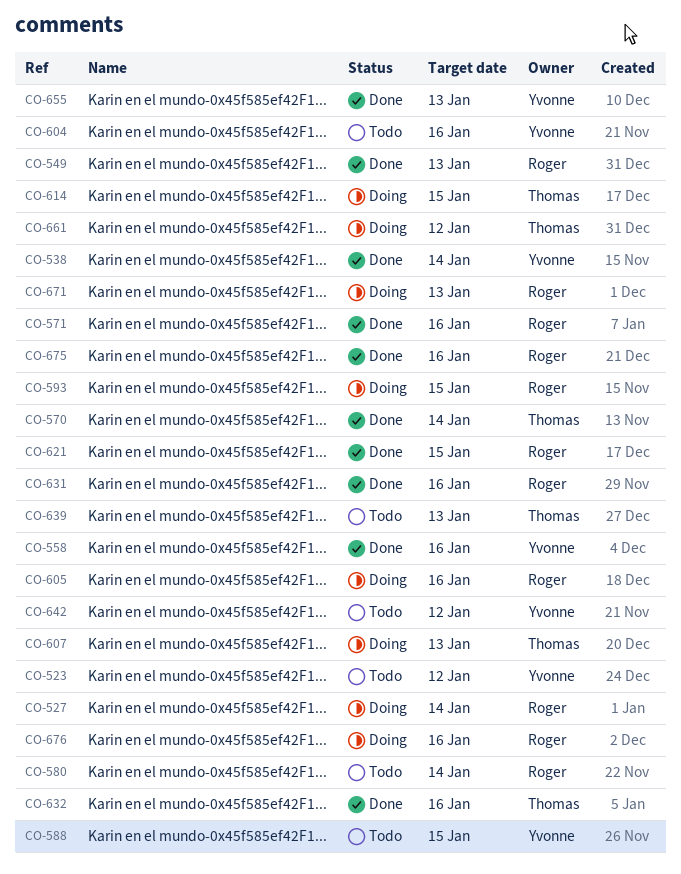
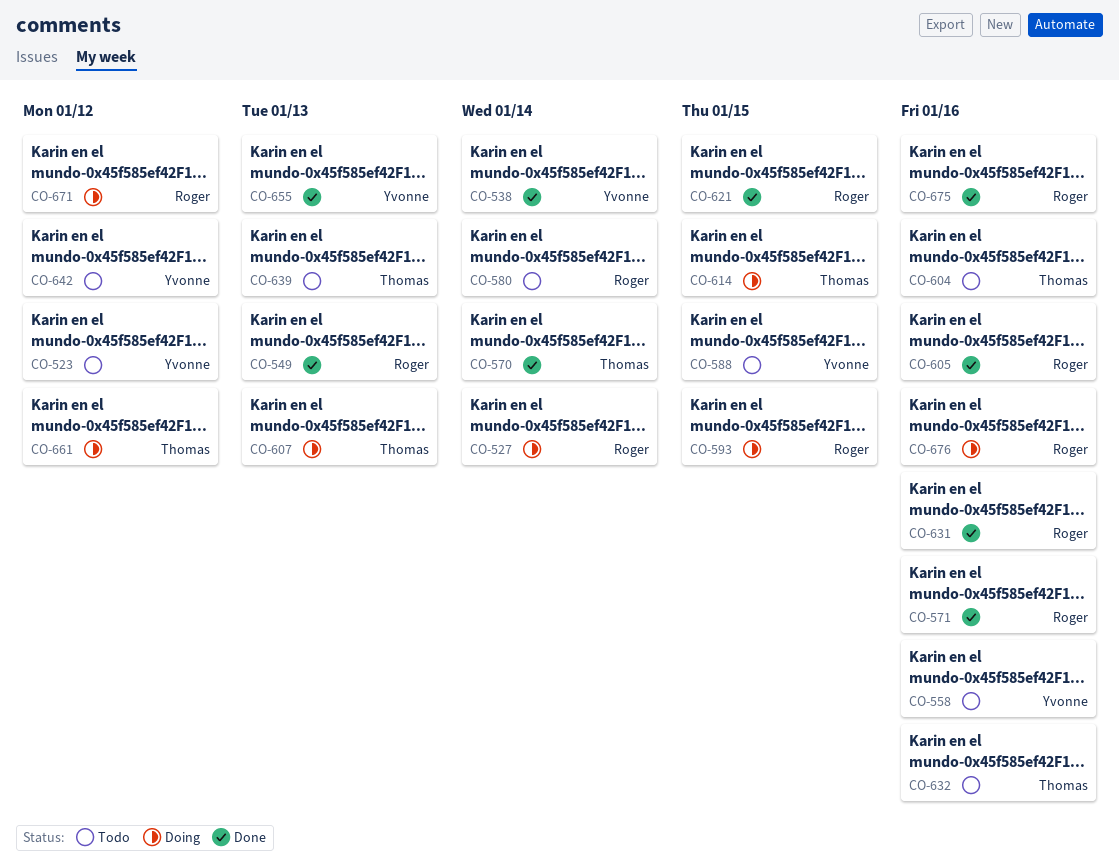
CO-558, status: Done -> Todo
CO-604, owner: Yvonne -> Thomas
CO-605, status: Doing -> Done
CO-632, status: Done -> Todo
CO-671, due: Jan 13 -> Jan 12

